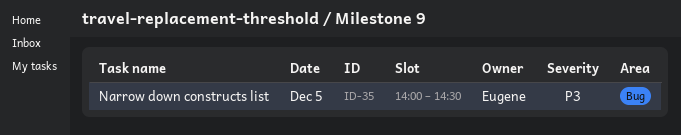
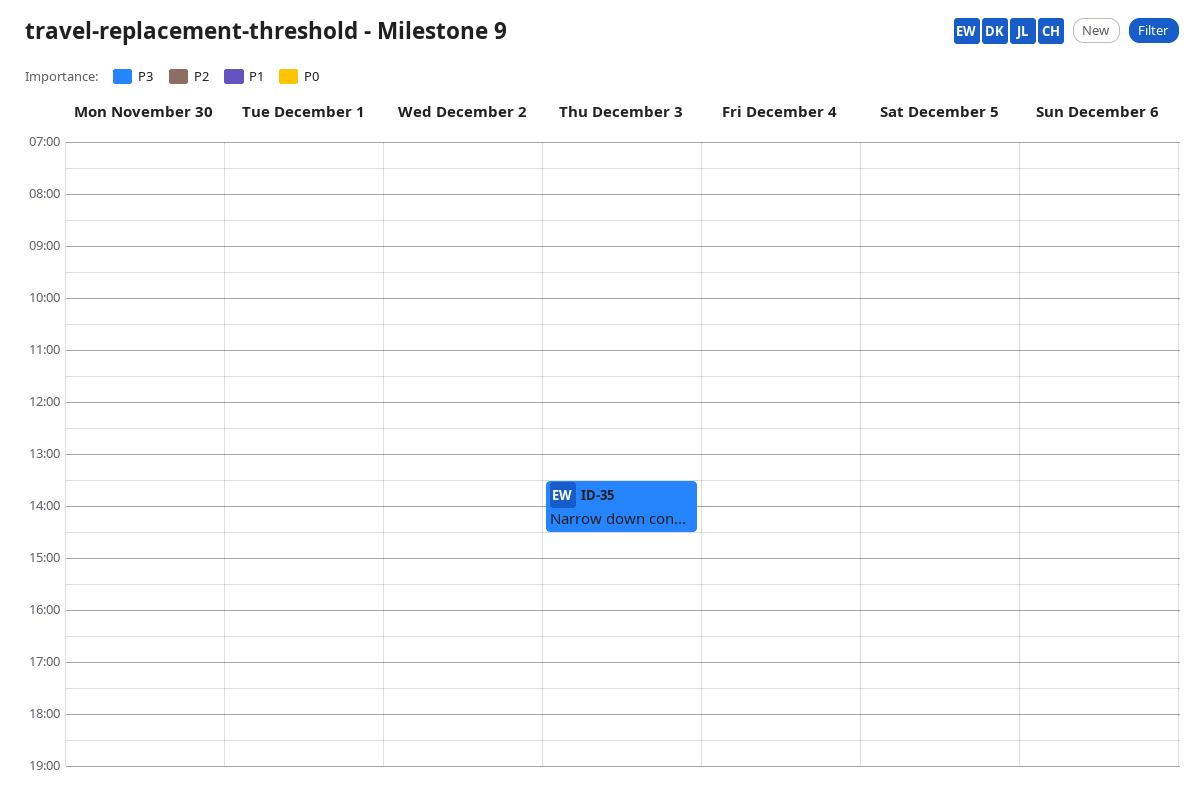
ID-35, day: Dec 5 -> Dec 3
ID-35, begins: 14:00 -> 13:30

